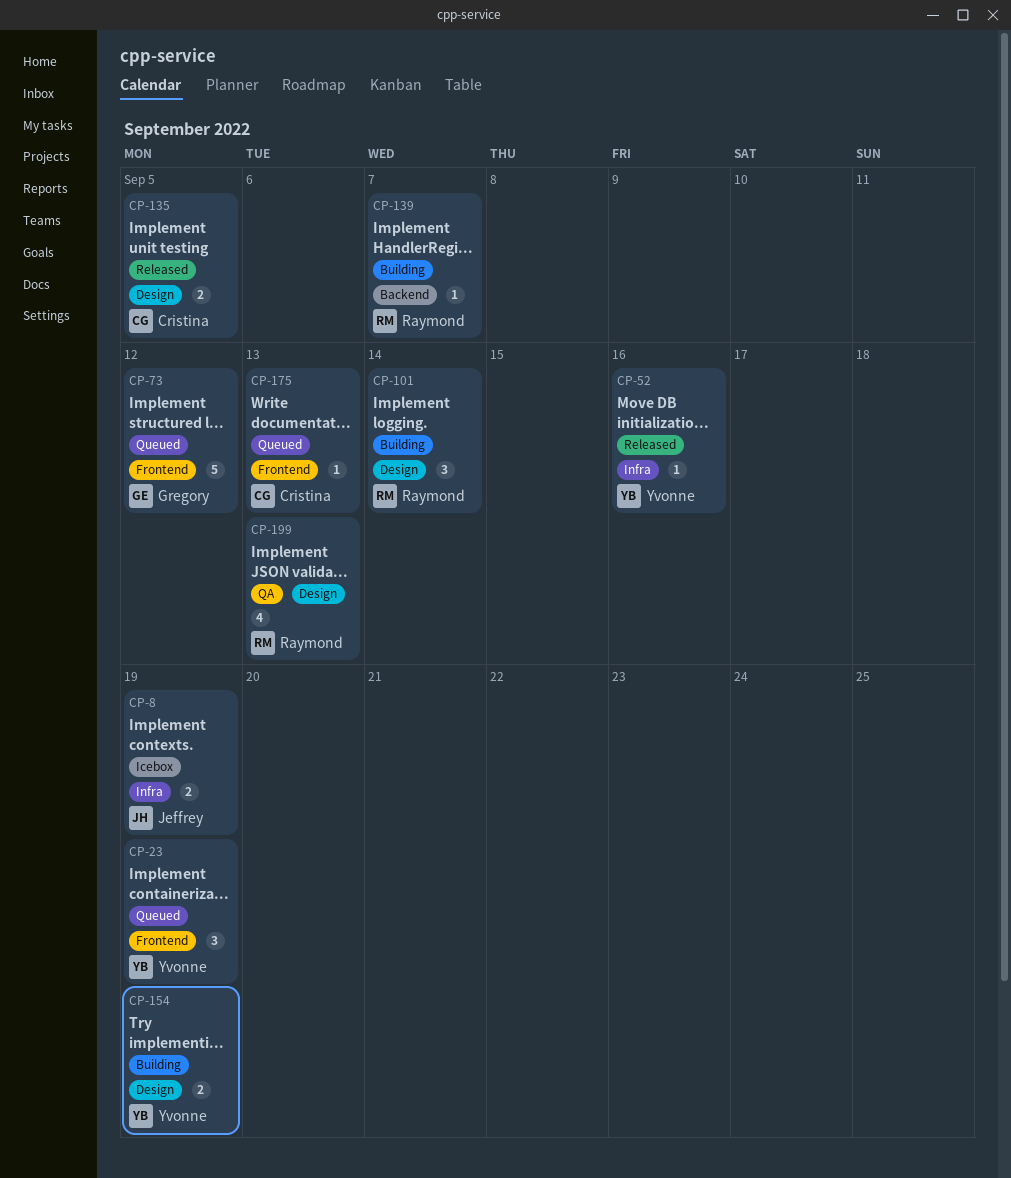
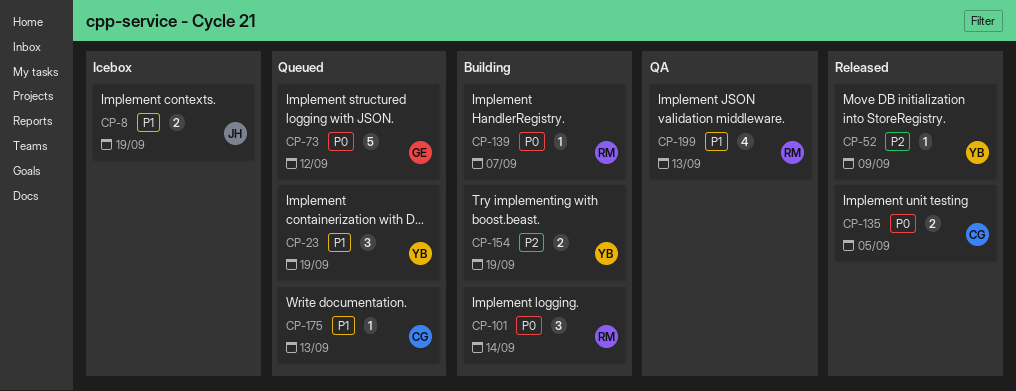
CP-52, due: Sep 16 -> Sep 9

